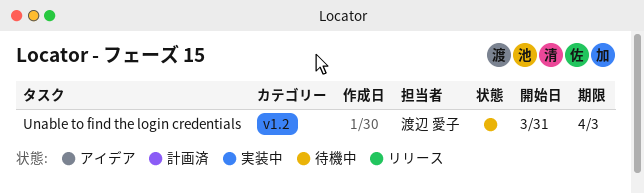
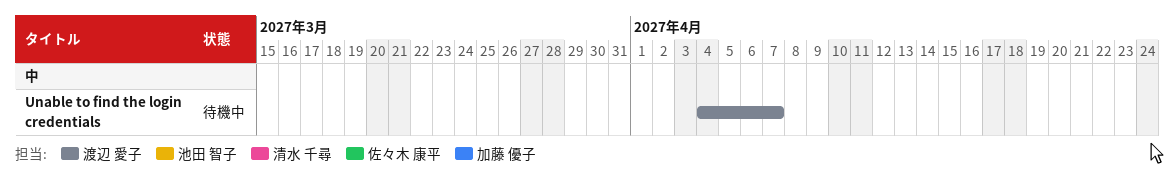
Unable to find the login credentials, start: Mar 31 -> Apr 4
Unable to find the login credentials, due: Apr 3 -> Apr 7

